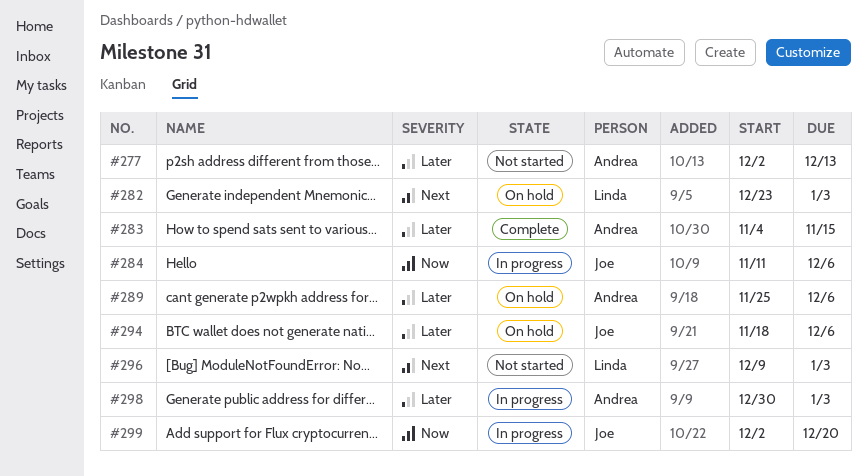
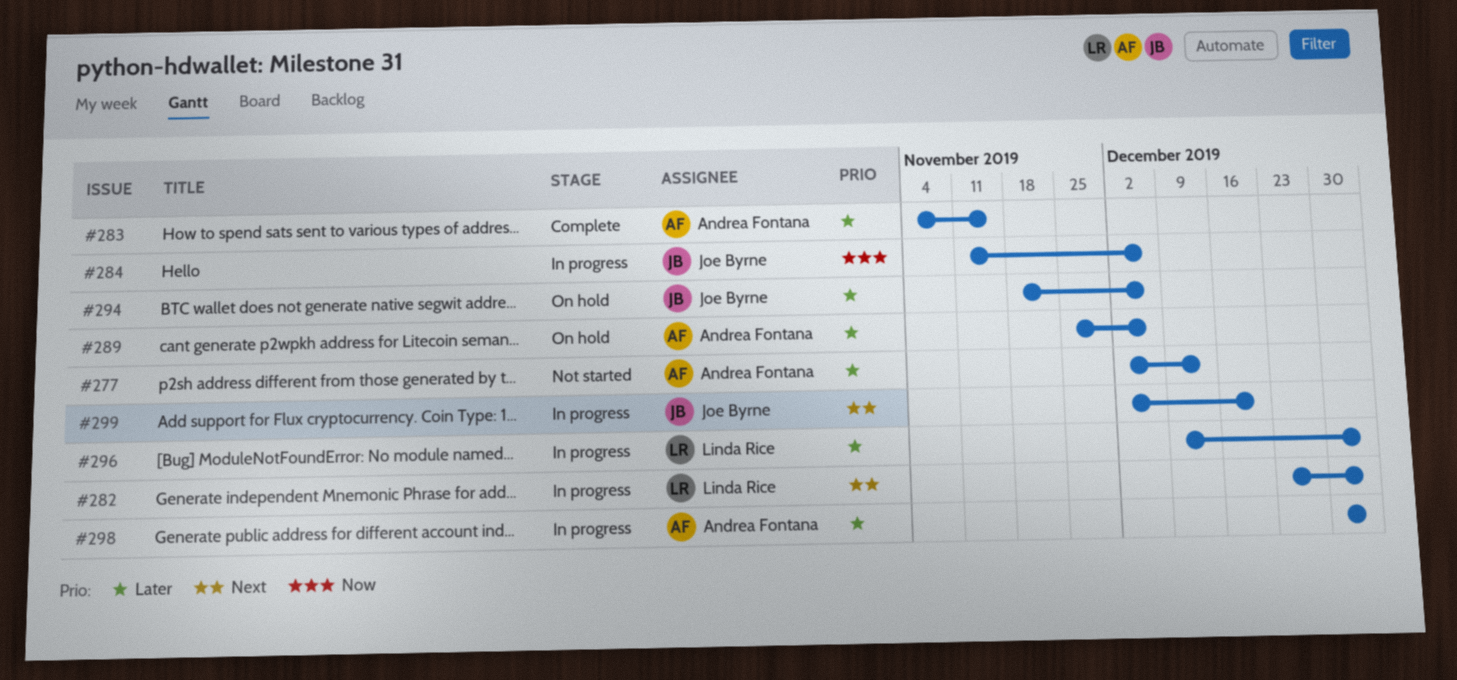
#282, status: On hold -> In progress
#296, status: Not started -> In progress
#296, priority: Next -> Later
#299, priority: Now -> Next

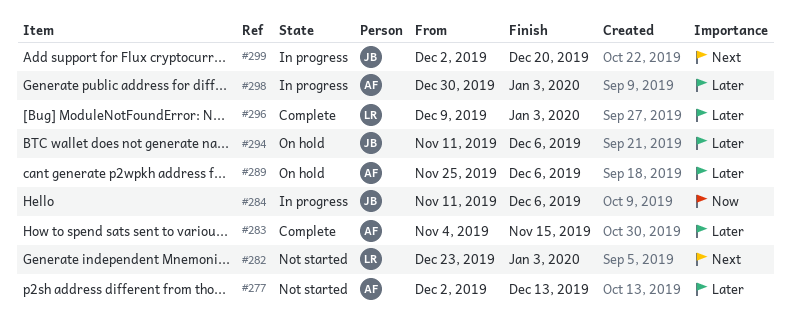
#282, status: In progress -> Not started
#294, start: Nov 18 -> Nov 11
#296, status: In progress -> Complete

